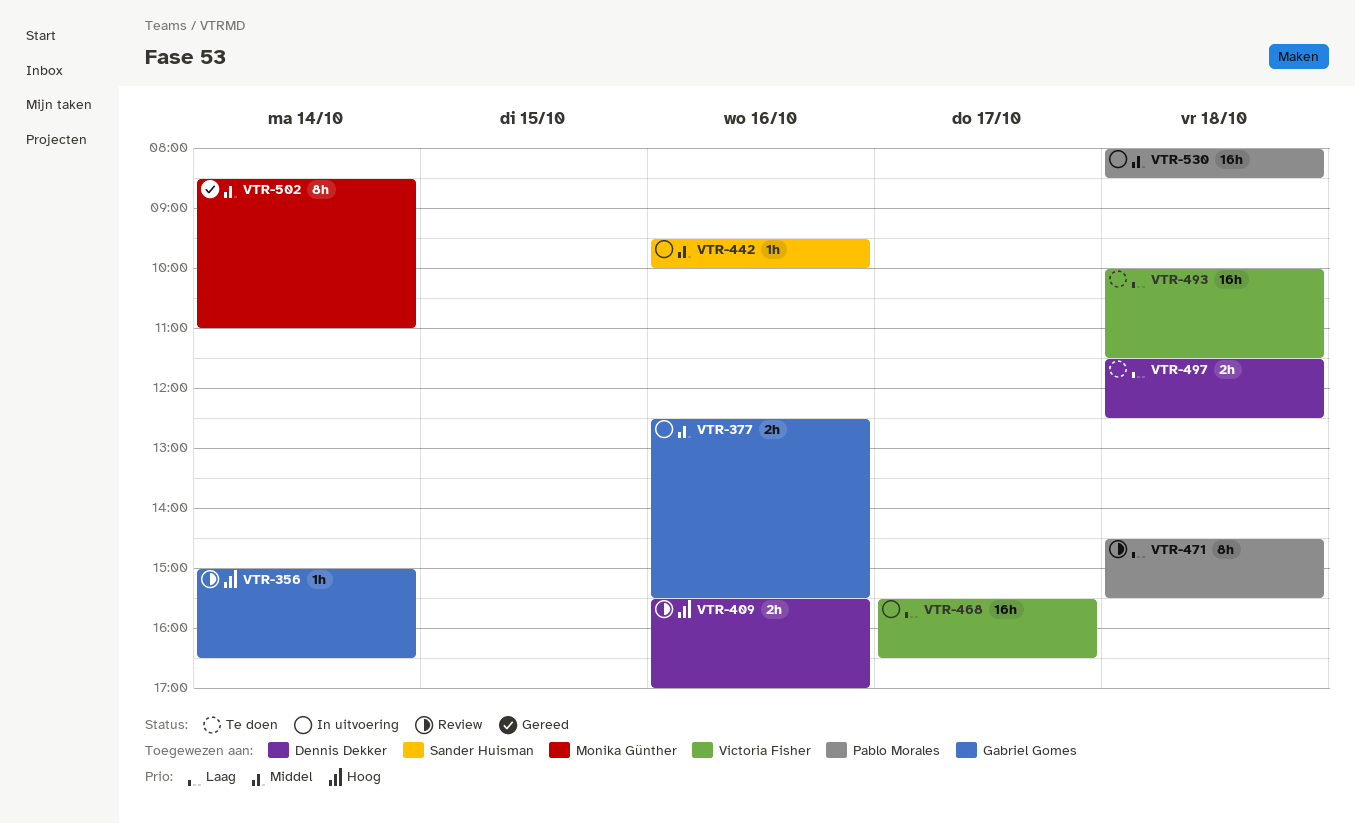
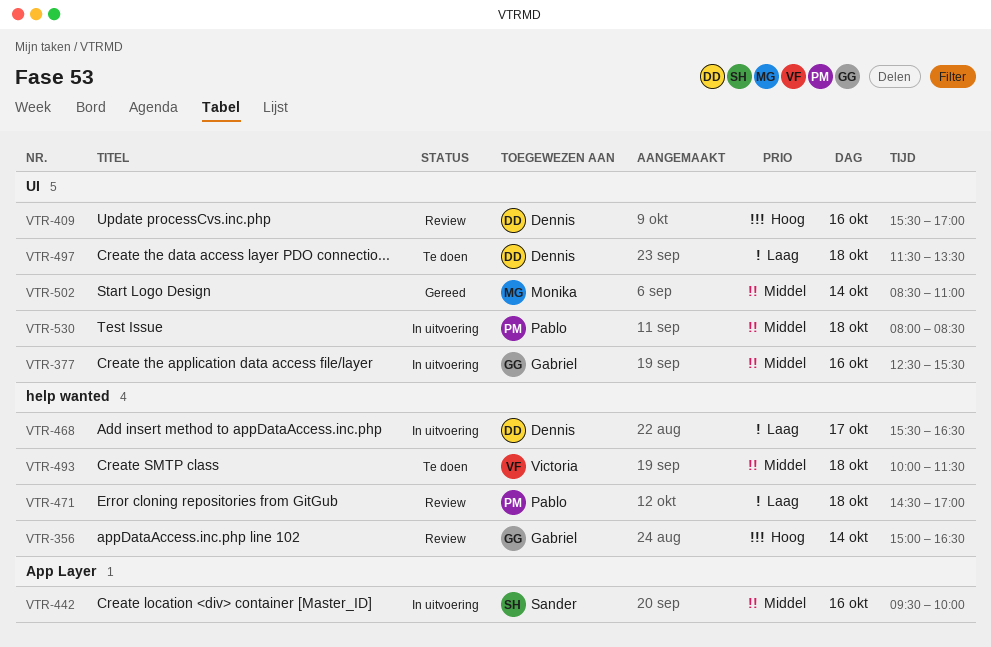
VTR-468, owner: Victoria Fisher -> Dennis Dekker
VTR-471, ends: 15:30 -> 17:00
VTR-493, priority: Laag -> Middel
VTR-497, ends: 12:30 -> 13:30

